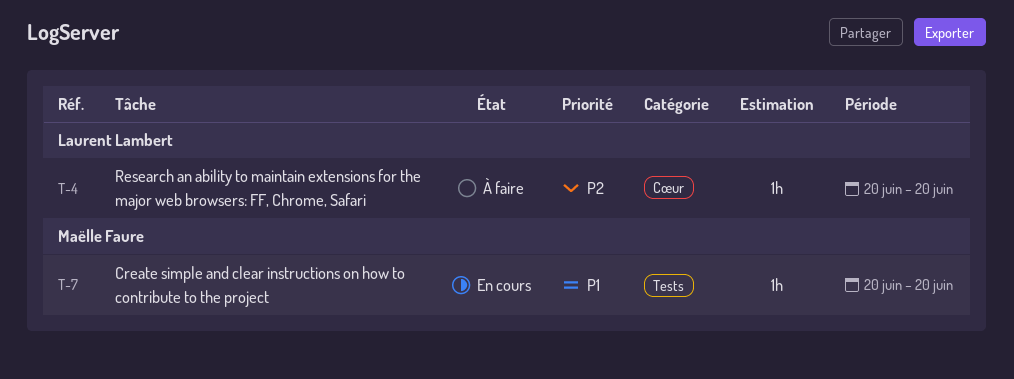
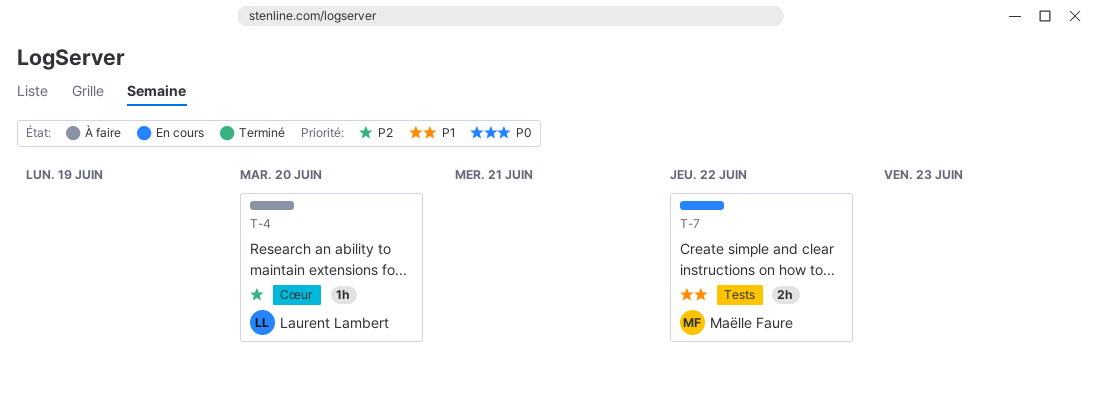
T-7, estimate: 1h -> 2h
T-7, due: Jun 20 -> Jun 22

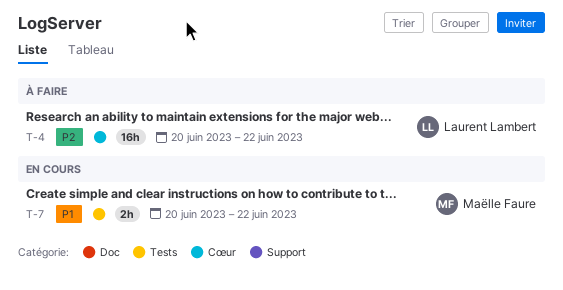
T-4, estimate: 1h -> 16h
T-4, due: Jun 20 -> Jun 22

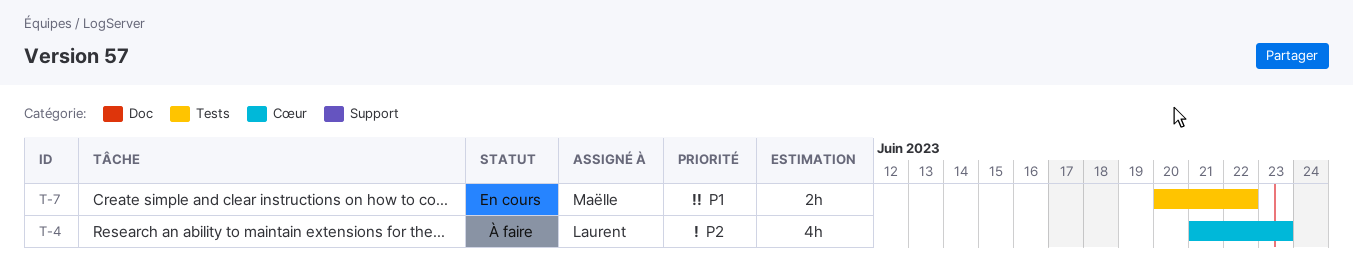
T-4, estimate: 16h -> 4h
T-4, start: Jun 20 -> Jun 21
T-4, due: Jun 22 -> Jun 23

